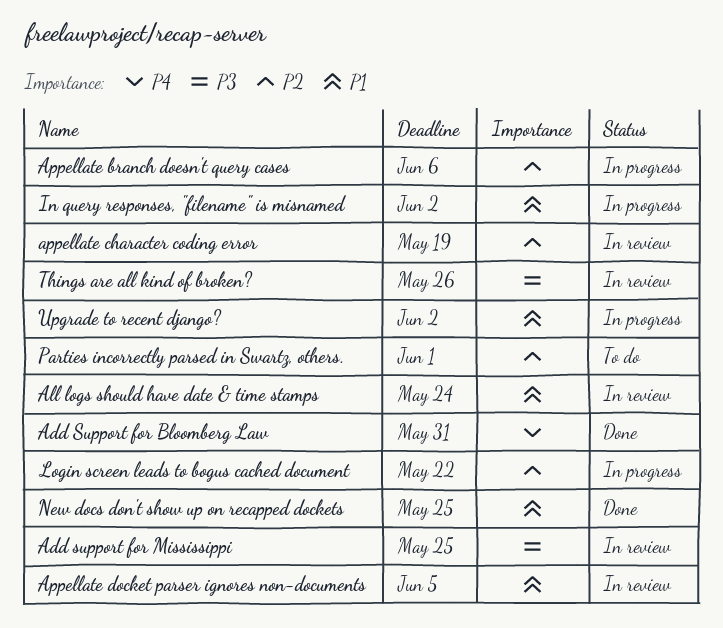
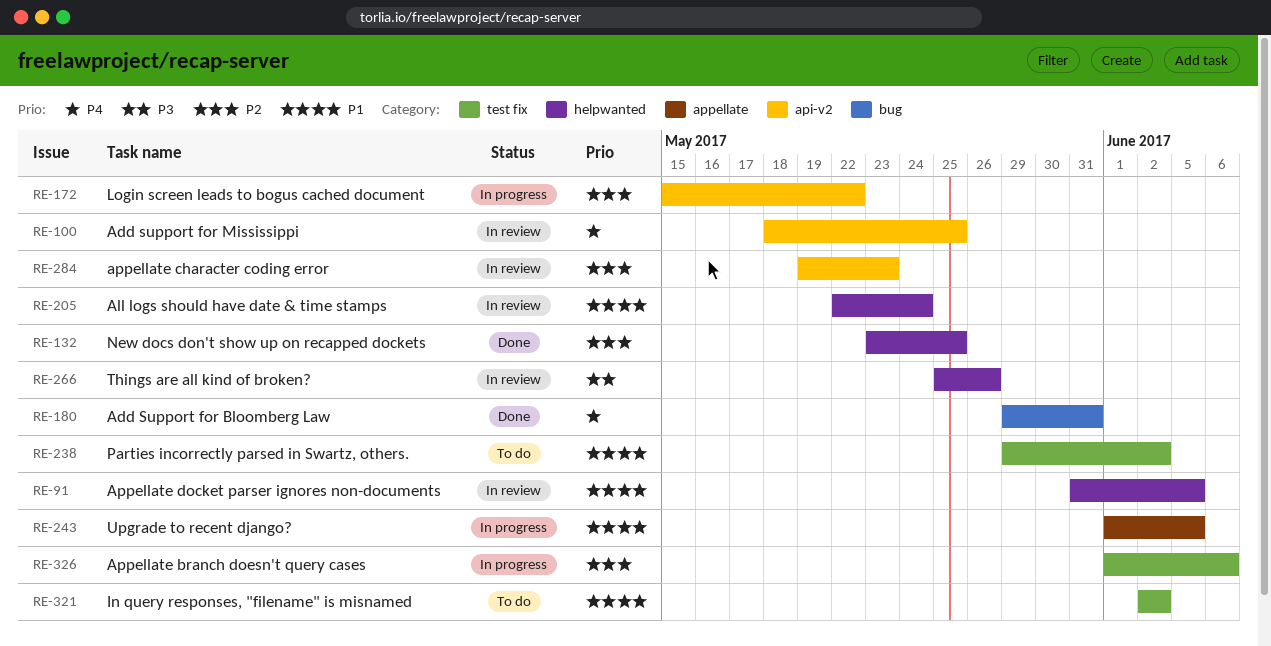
Add support for Mississippi, priority: P3 -> P4
appellate character coding error, due: May 19 -> May 23
In query responses, "filename" is misnamed, status: In progress -> To do
New docs don't show up on recapped dockets, priority: P1 -> P2
Parties incorrectly parsed in Swartz, others., priority: P2 -> P1
Parties incorrectly parsed in Swartz, others., due: Jun 1 -> Jun 2
Upgrade to recent django?, due: Jun 2 -> Jun 5

